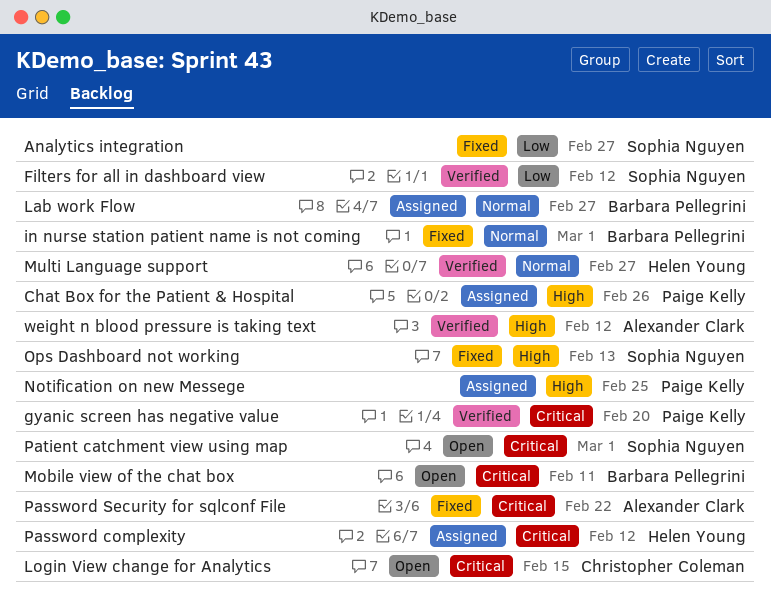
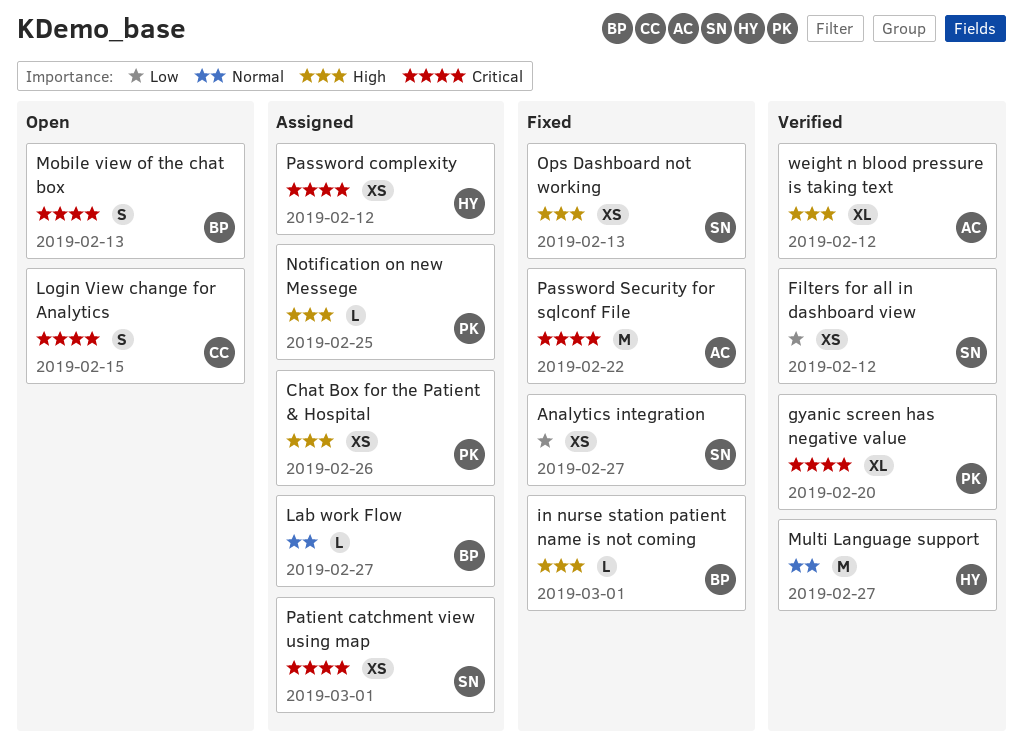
in nurse station patient name is not coming, priority: Normal -> High
Mobile view of the chat box, due: Feb 11 -> Feb 13
Patient catchment view using map, status: Open -> Assigned

